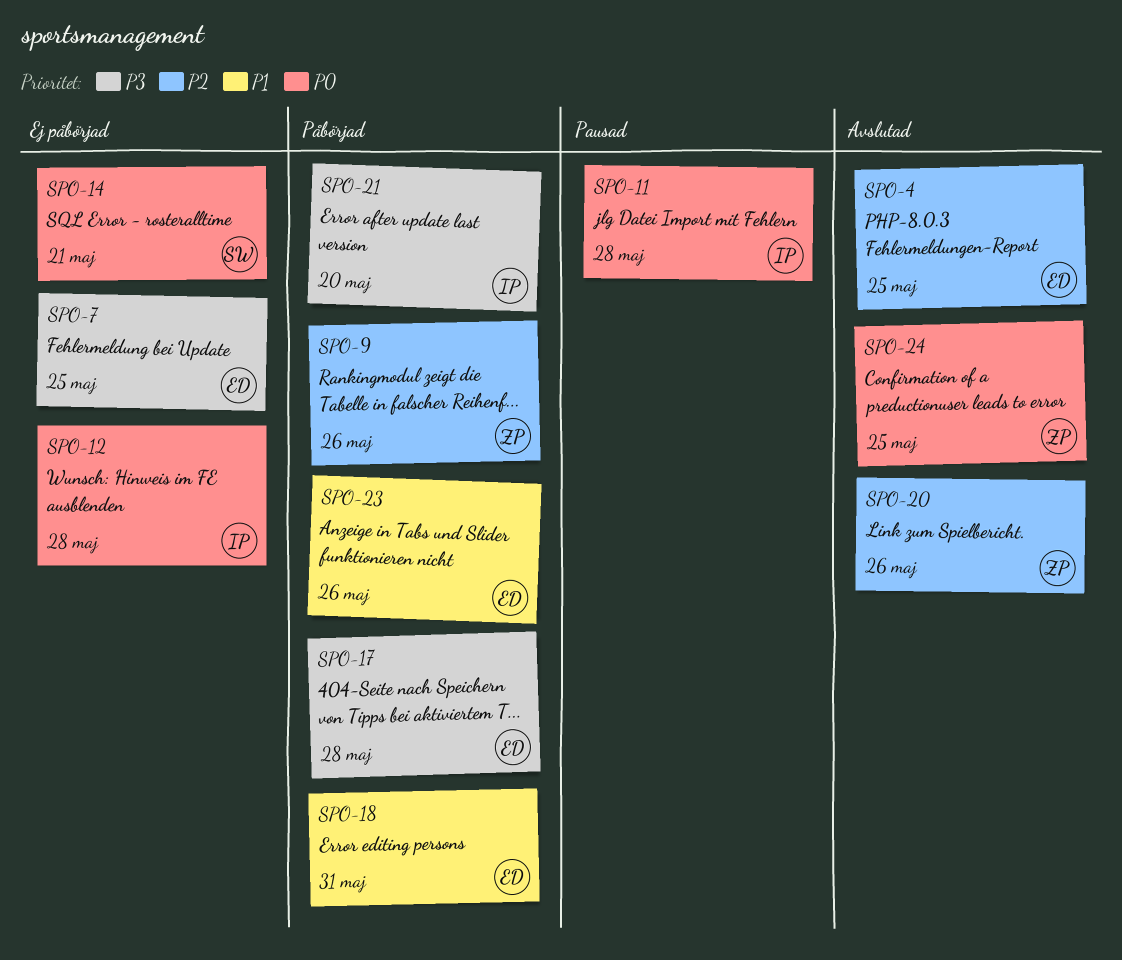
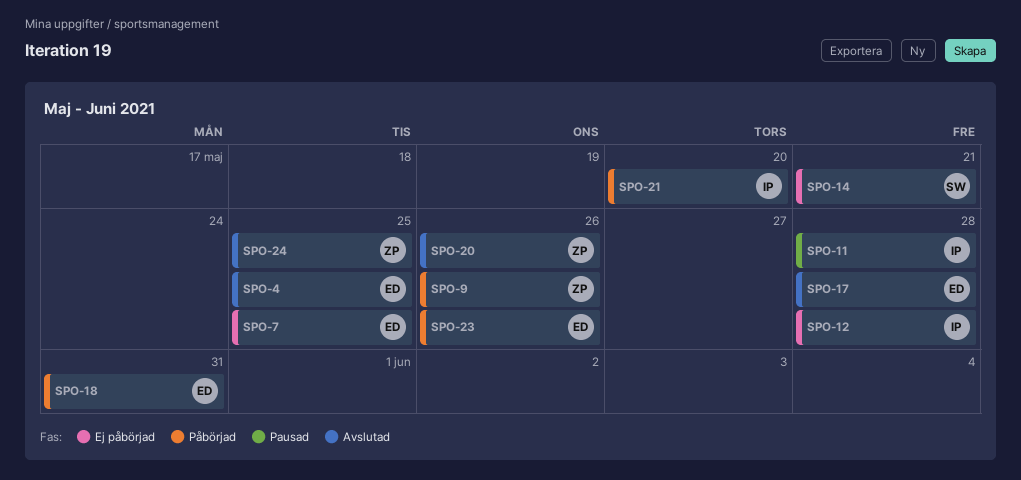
SPO-17, status: Påbörjad -> Avslutad

